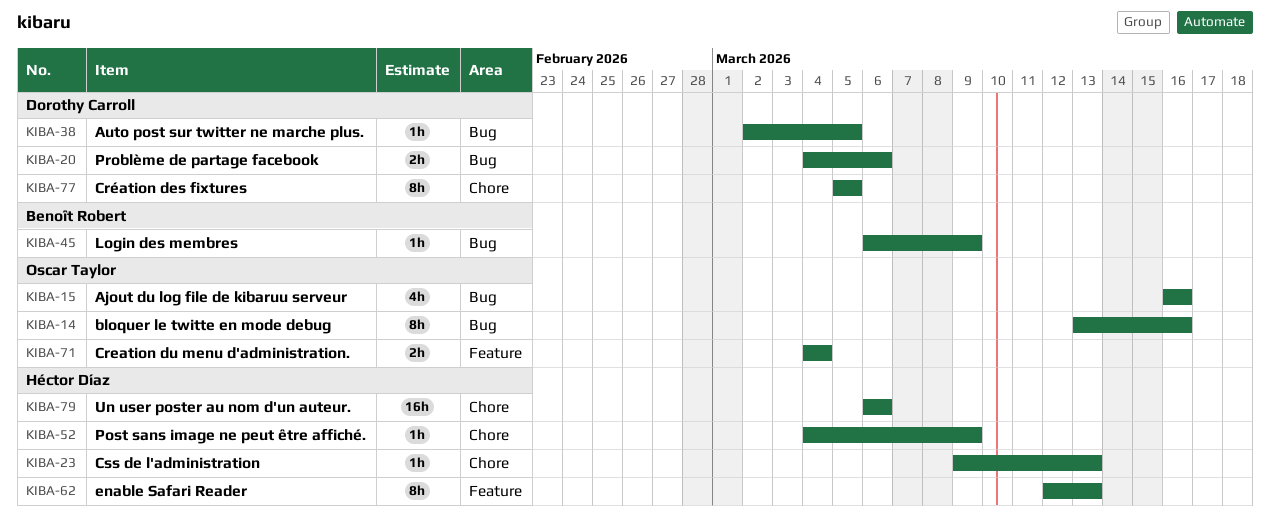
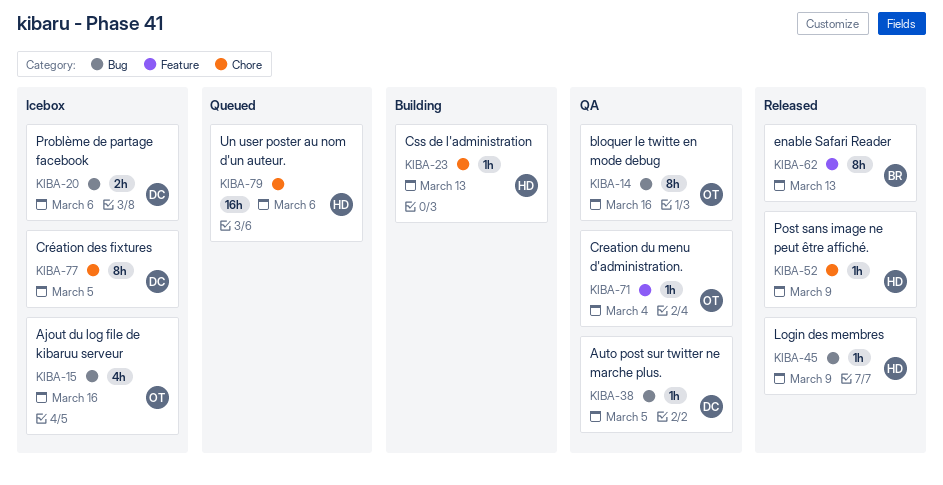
KIBA-45, owner: Benoît Robert -> Héctor Díaz
KIBA-62, owner: Héctor Díaz -> Benoît Robert
KIBA-71, estimate: 2h -> 1h

